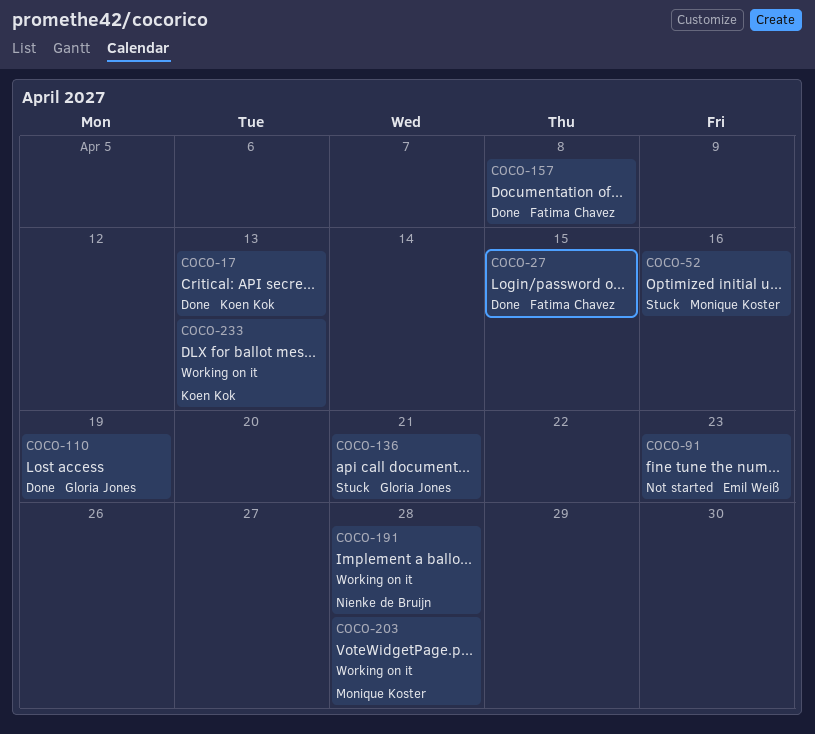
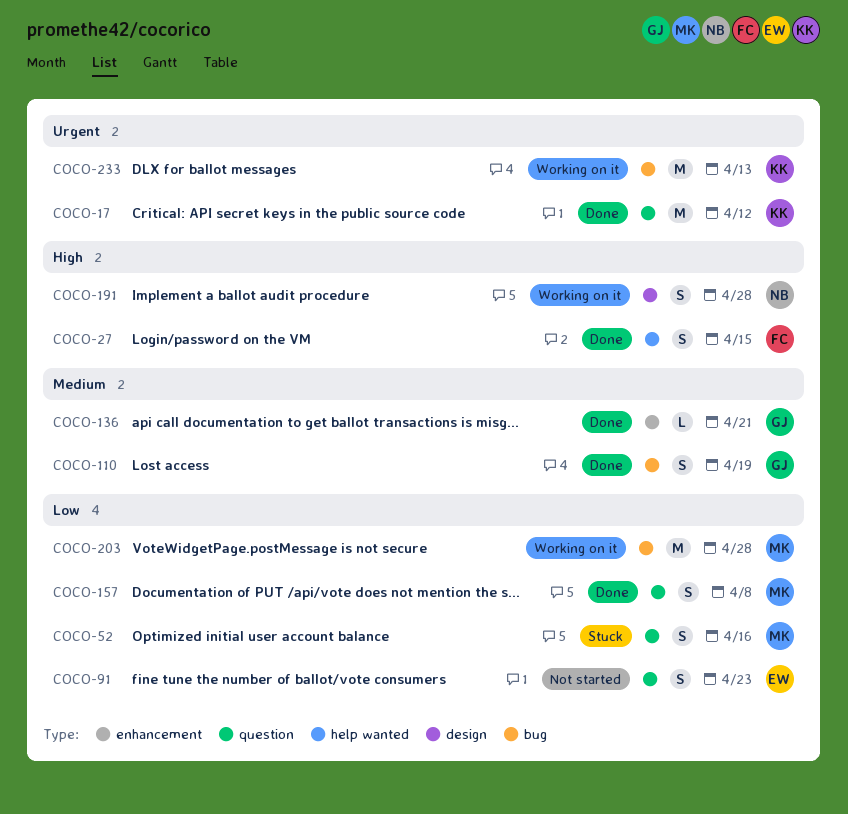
COCO-17, due: Apr 13 -> Apr 12
COCO-136, status: Stuck -> Done
COCO-157, owner: Fatima Chavez -> Monique Koster

